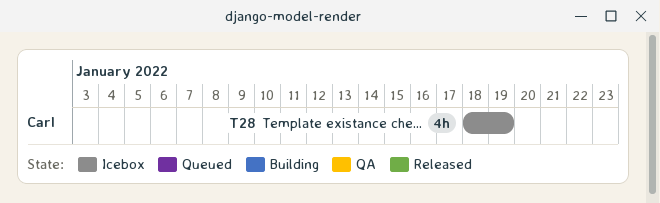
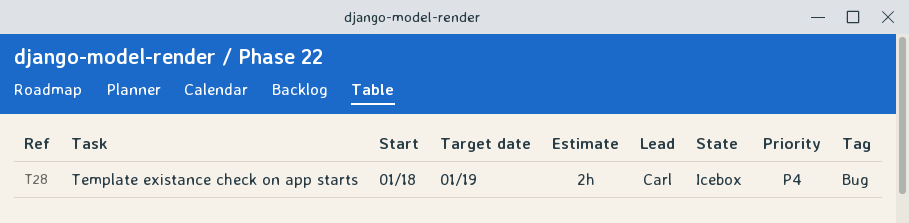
T28, estimate: 4h -> 2h

